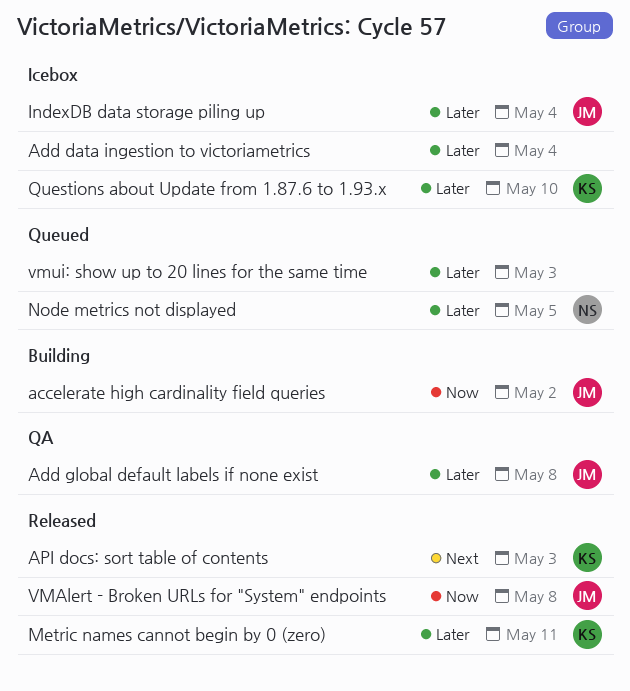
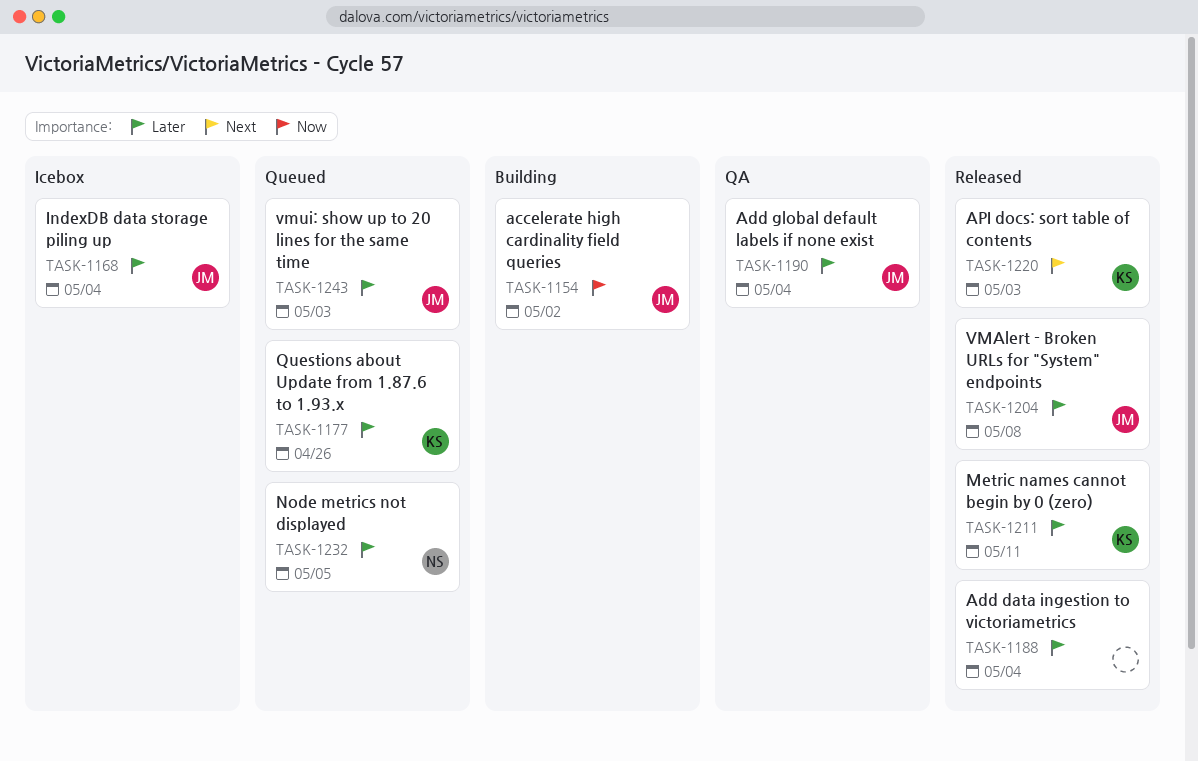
Add data ingestion to victoriametrics, status: Icebox -> Released
Add global default labels if none exist, due: May 8 -> May 4
Questions about Update from 1.87.6 to 1.93.x, status: Icebox -> Queued
Questions about Update from 1.87.6 to 1.93.x, due: May 10 -> Apr 26
VMAlert - Broken URLs for "System" endpoints, priority: Now -> Later
vmui: show up to 20 lines for the same time, owner: none -> JM

